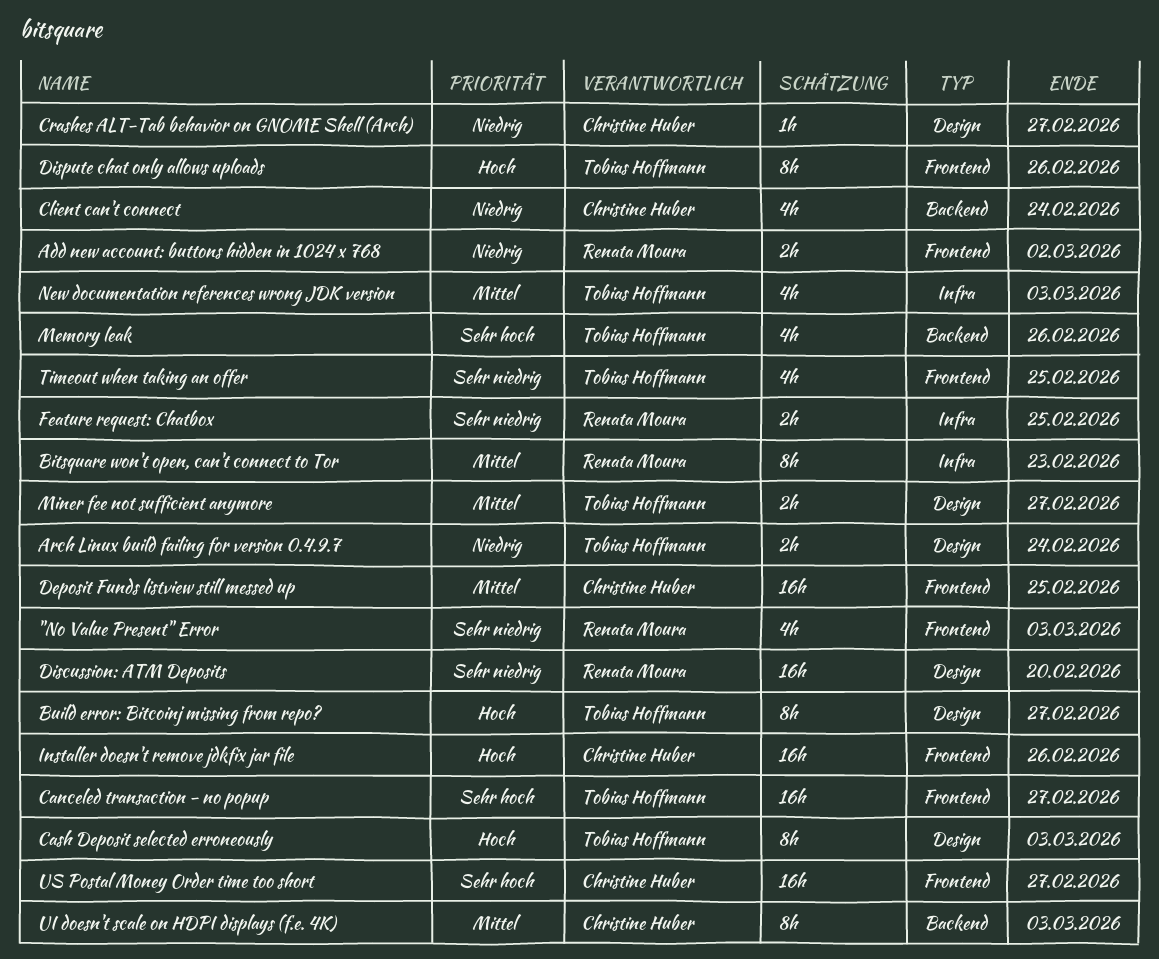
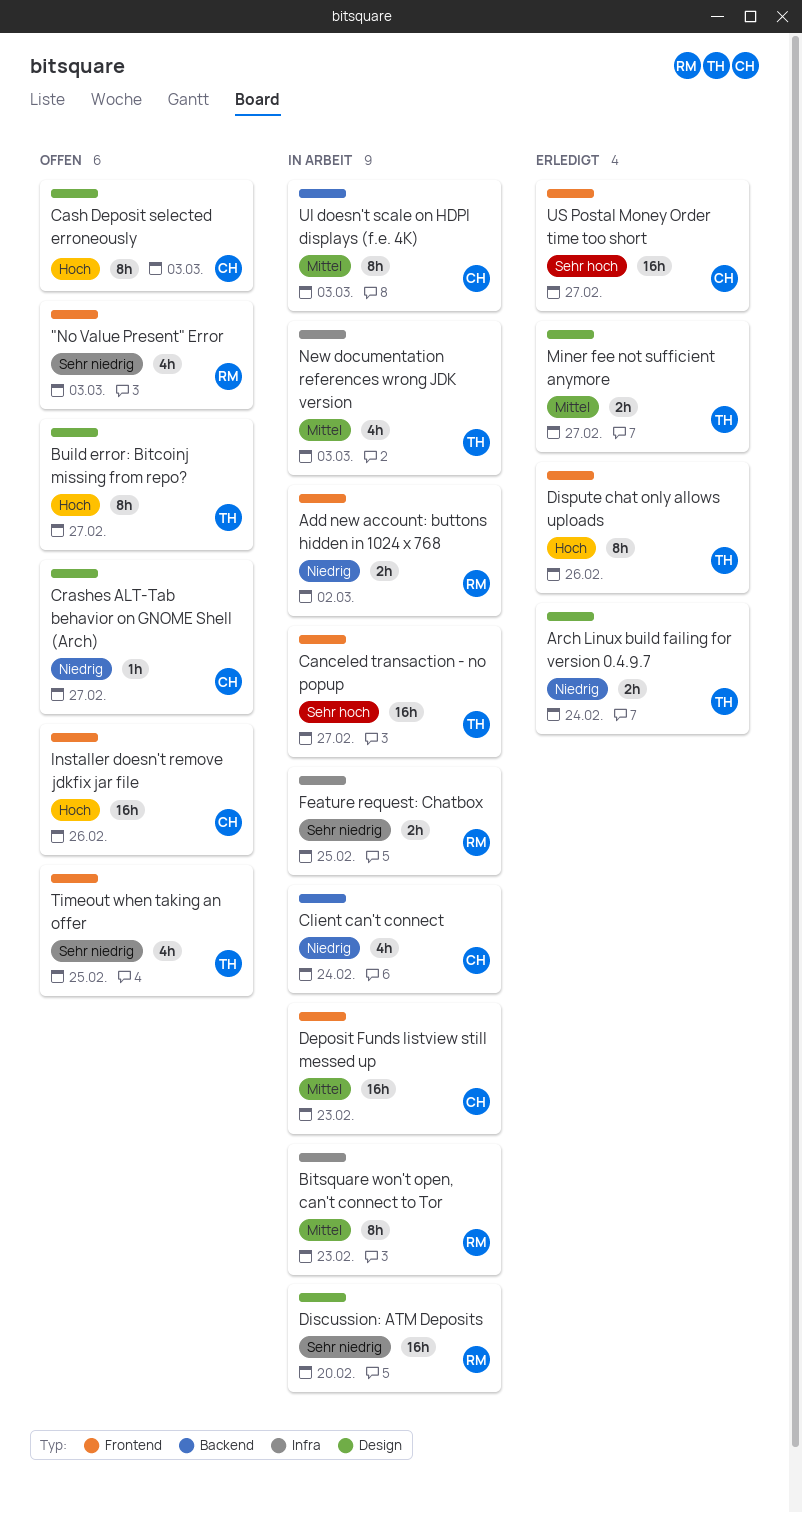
Cash Deposit selected erroneously, owner: Tobias Hoffmann -> Christine Huber
Deposit Funds listview still messed up, due: Feb 25 -> Feb 23
Memory leak: present -> none

